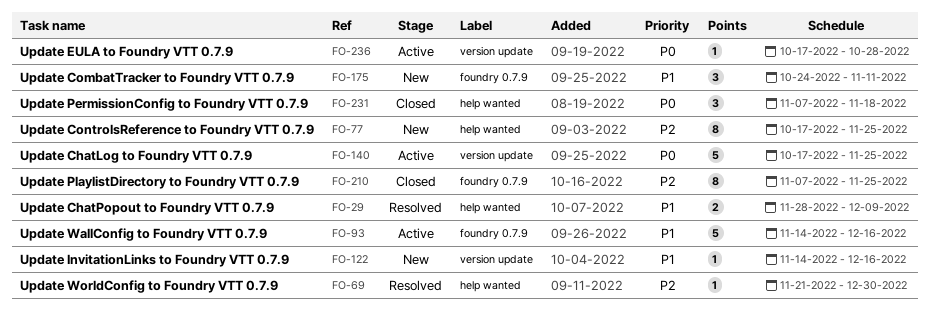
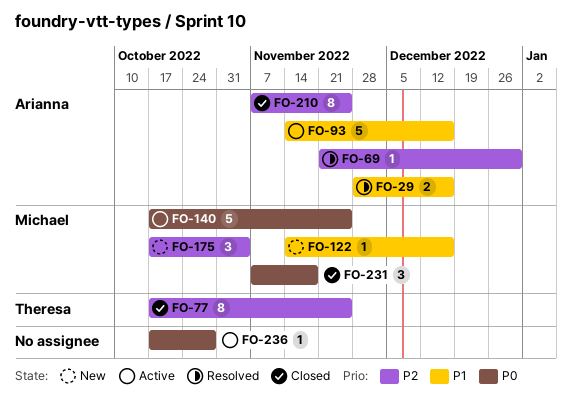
FO-29, due: Dec 9 -> Dec 16
FO-77, status: New -> Closed
FO-175, priority: P1 -> P2
FO-175, start: Oct 24 -> Oct 17
FO-175, due: Nov 11 -> Nov 4

